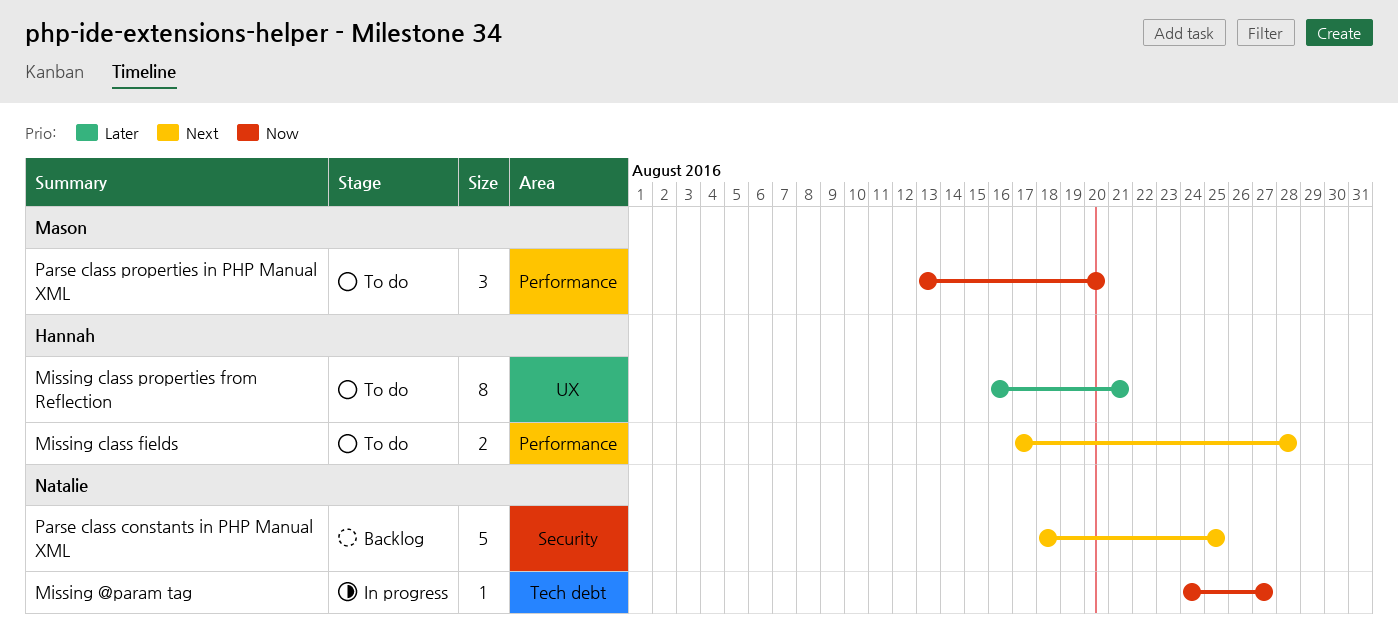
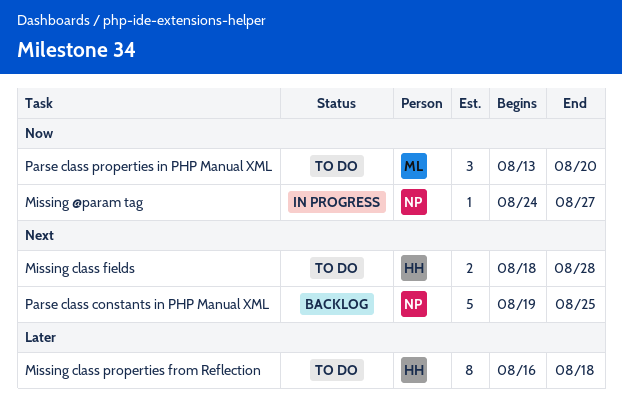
Missing class fields, start: Aug 17 -> Aug 18
Missing class properties from Reflection, due: Aug 21 -> Aug 18
Parse class constants in PHP Manual XML, start: Aug 18 -> Aug 19

